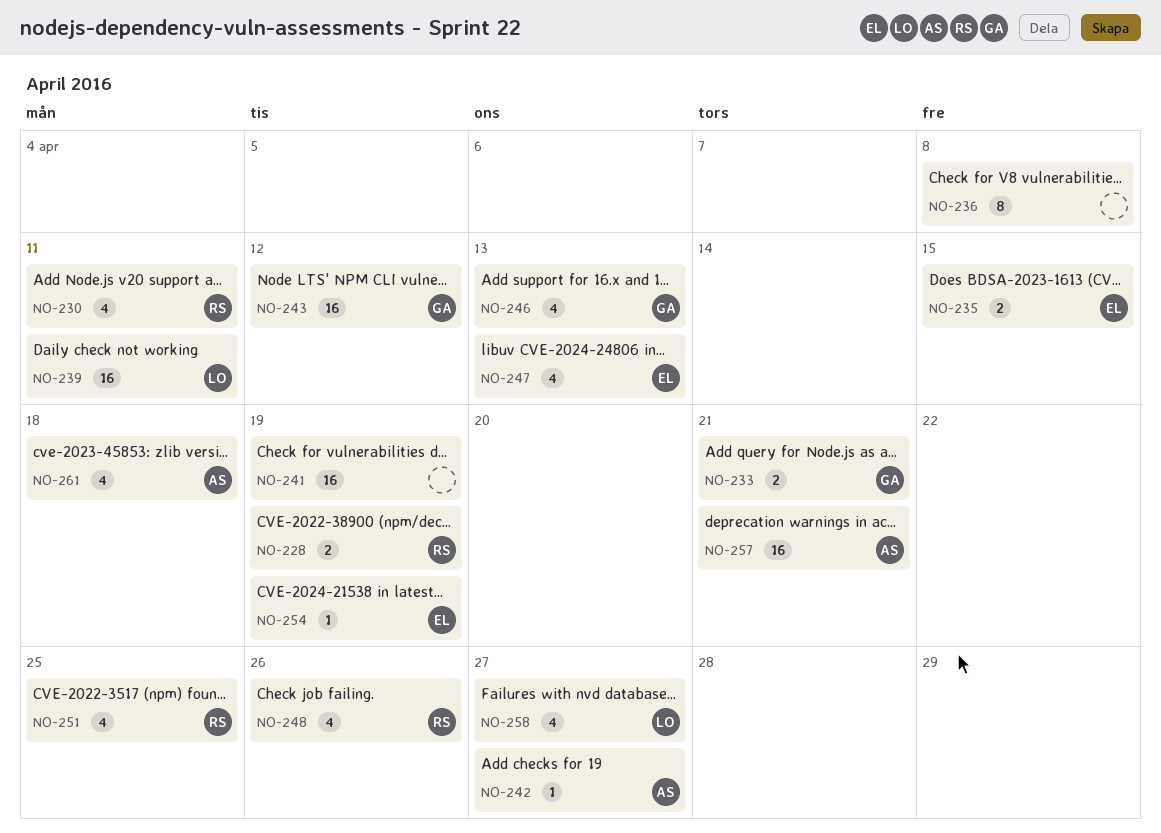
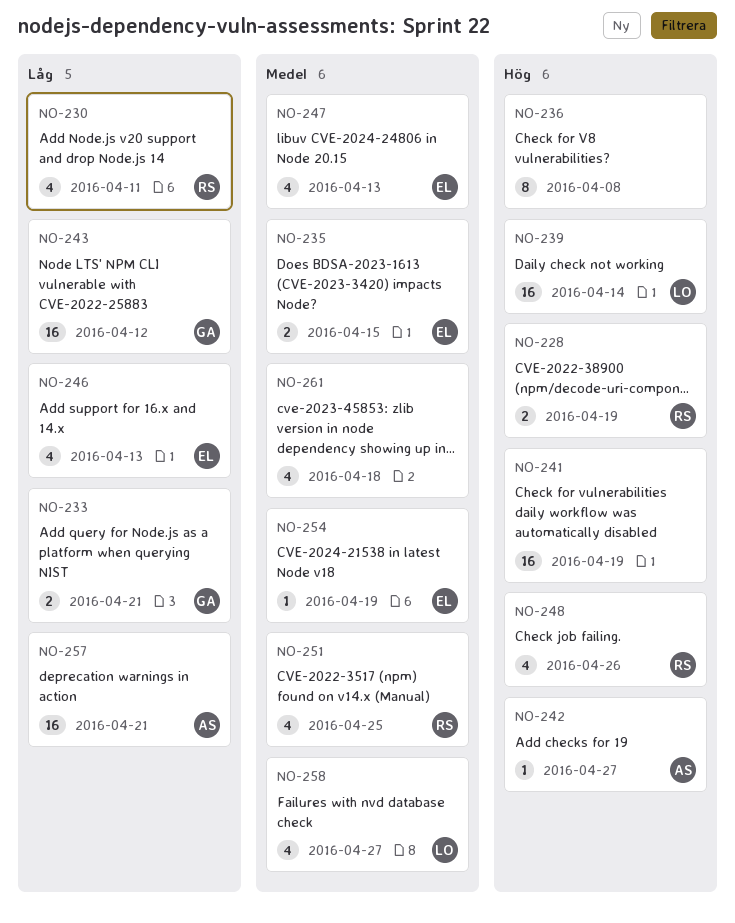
NO-239, due: Apr 11 -> Apr 14
NO-246, owner: GA -> EL
NO-261, owner: AS -> none

